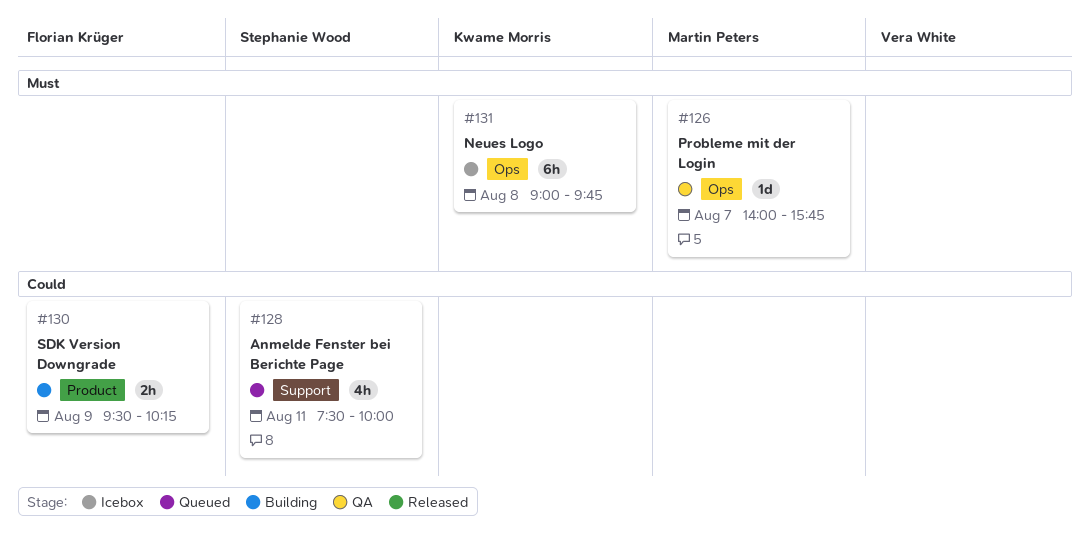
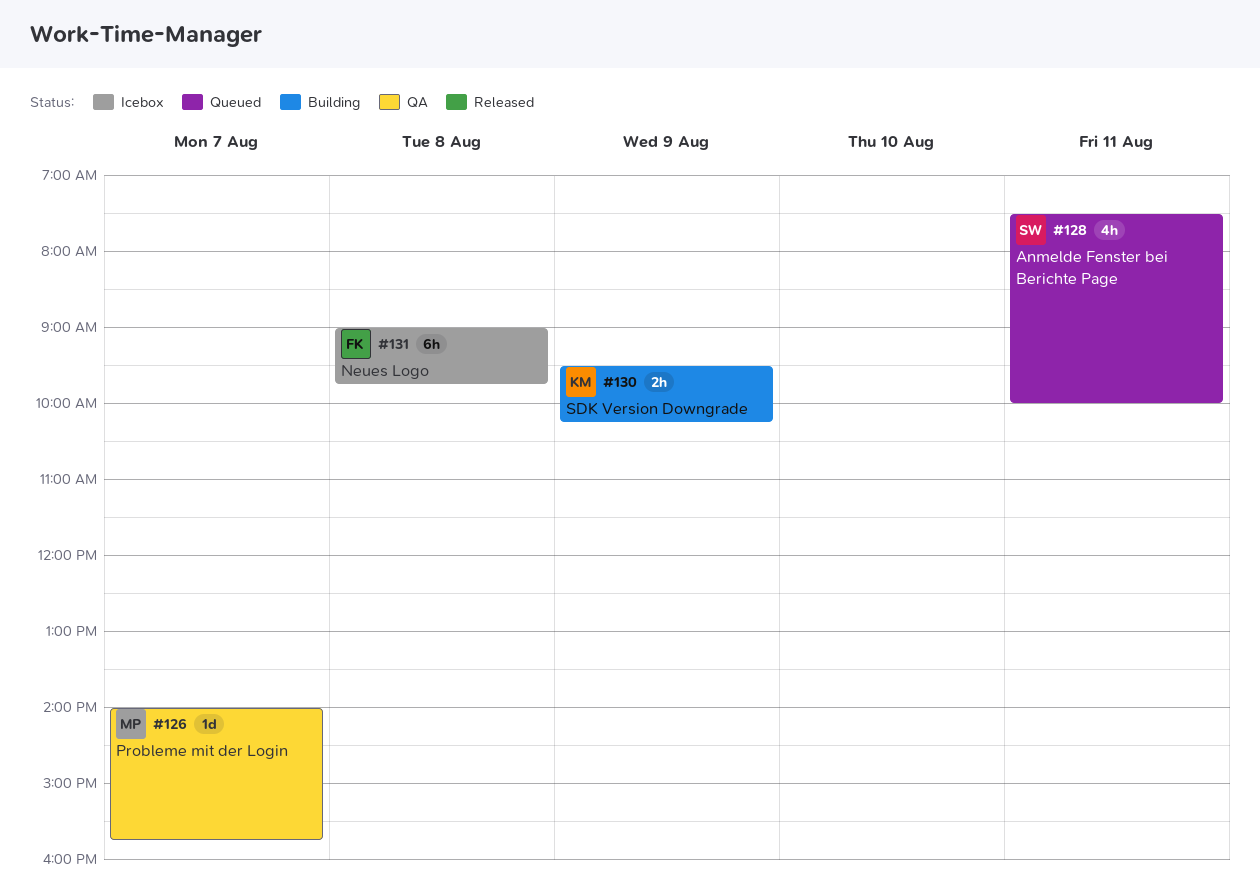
#130, owner: Florian Krüger -> Kwame Morris
#131, owner: Kwame Morris -> Florian Krüger

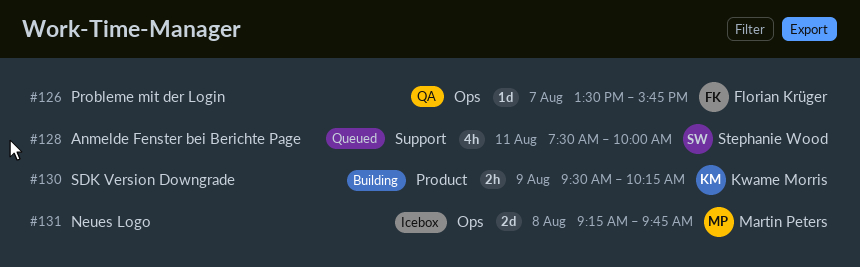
#126, owner: Martin Peters -> Florian Krüger
#126, begins: 14:00 -> 13:30
#131, owner: Florian Krüger -> Martin Peters
#131, estimate: 6h -> 2d
#131, begins: 09:00 -> 09:15

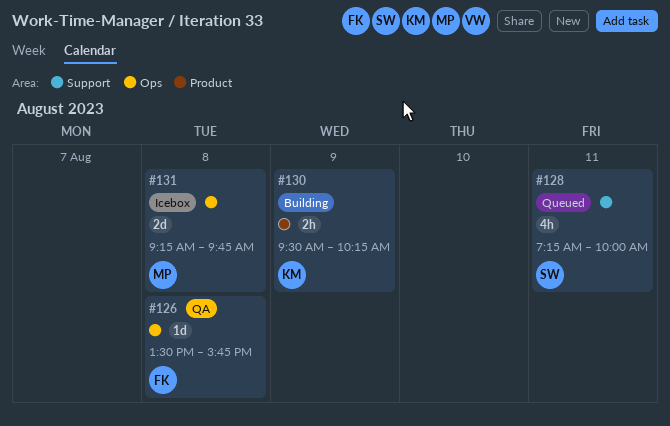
#126, day: Aug 7 -> Aug 8
#128, begins: 07:30 -> 07:15

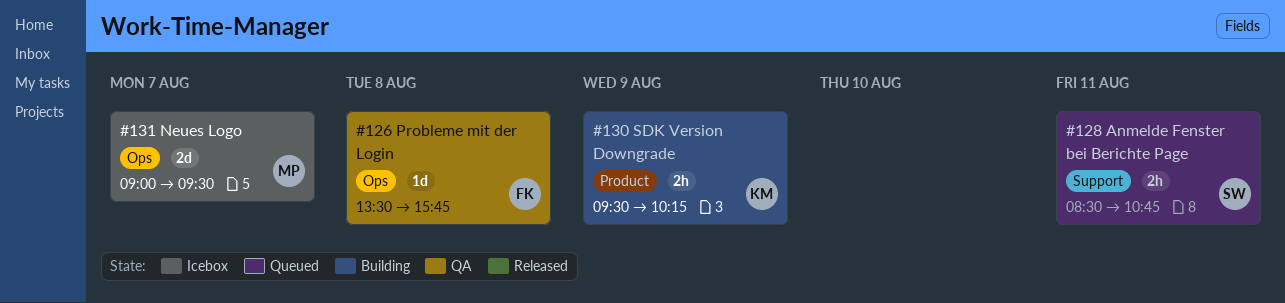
#128, estimate: 4h -> 2h
#128, begins: 07:15 -> 08:30
#128, ends: 10:00 -> 10:45
#131, day: Aug 8 -> Aug 7
#131, begins: 09:15 -> 09:00
#131, ends: 09:45 -> 09:30

